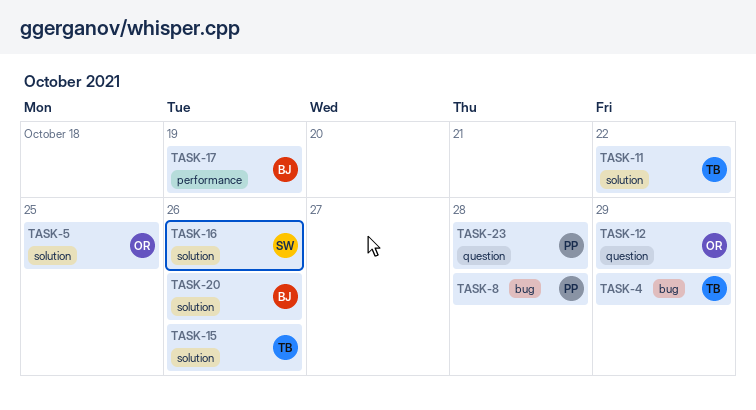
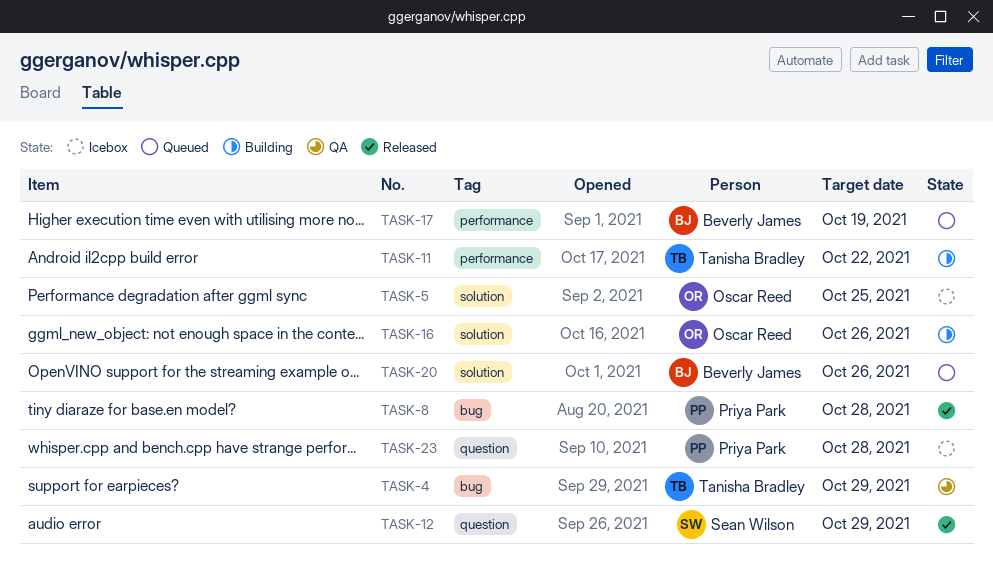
TASK-11, label: solution -> performance
TASK-12, owner: Oscar Reed -> Sean Wilson
TASK-15: present -> none
TASK-16, owner: Sean Wilson -> Oscar Reed

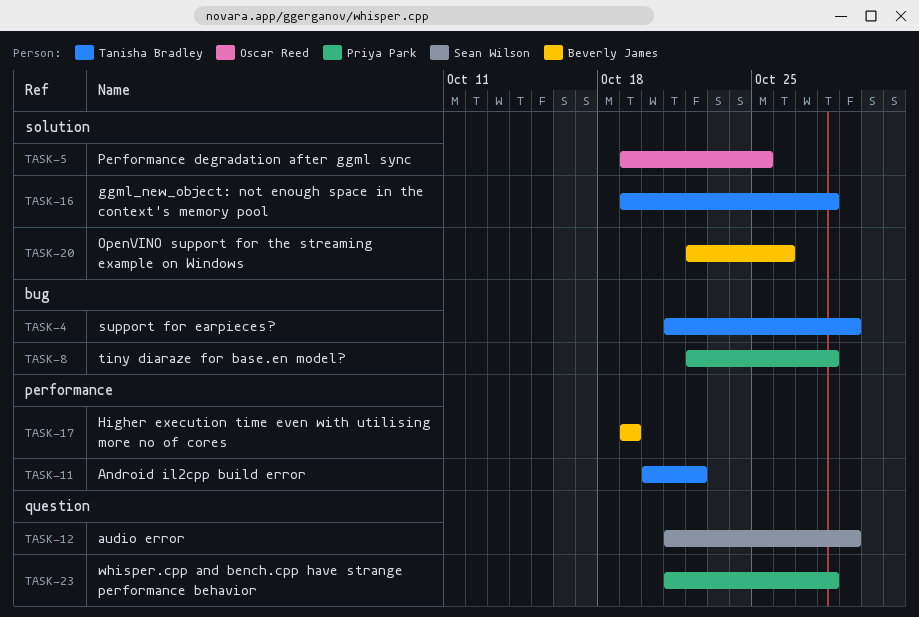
TASK-16, owner: Oscar Reed -> Tanisha Bradley
TASK-16, due: Oct 26 -> Oct 28

